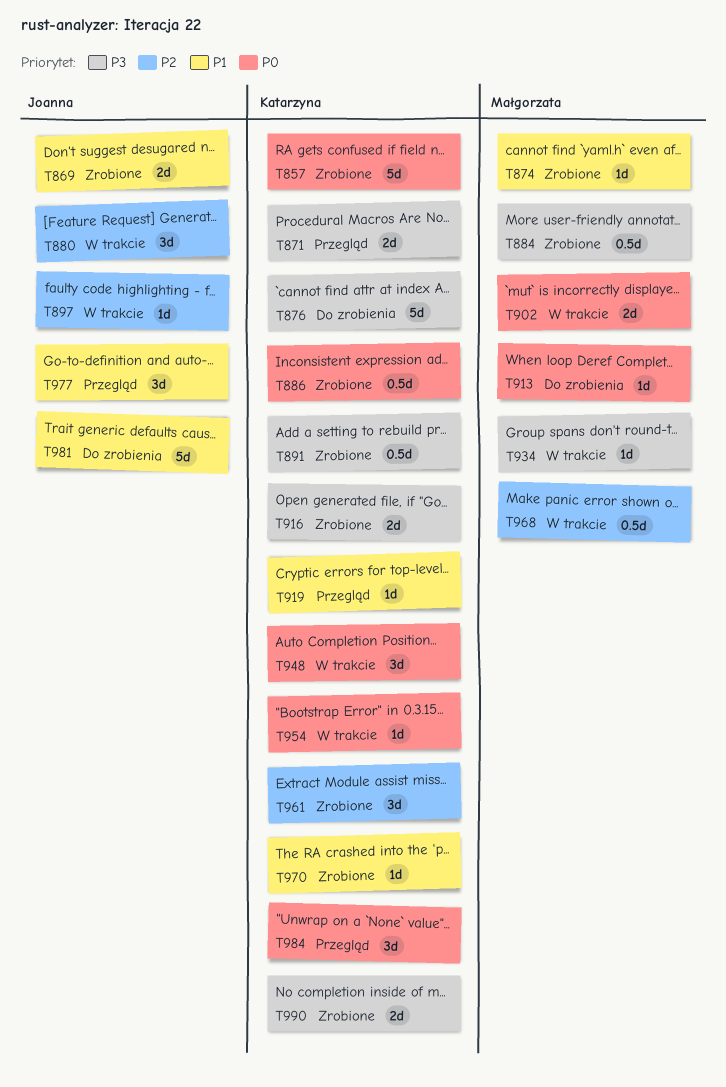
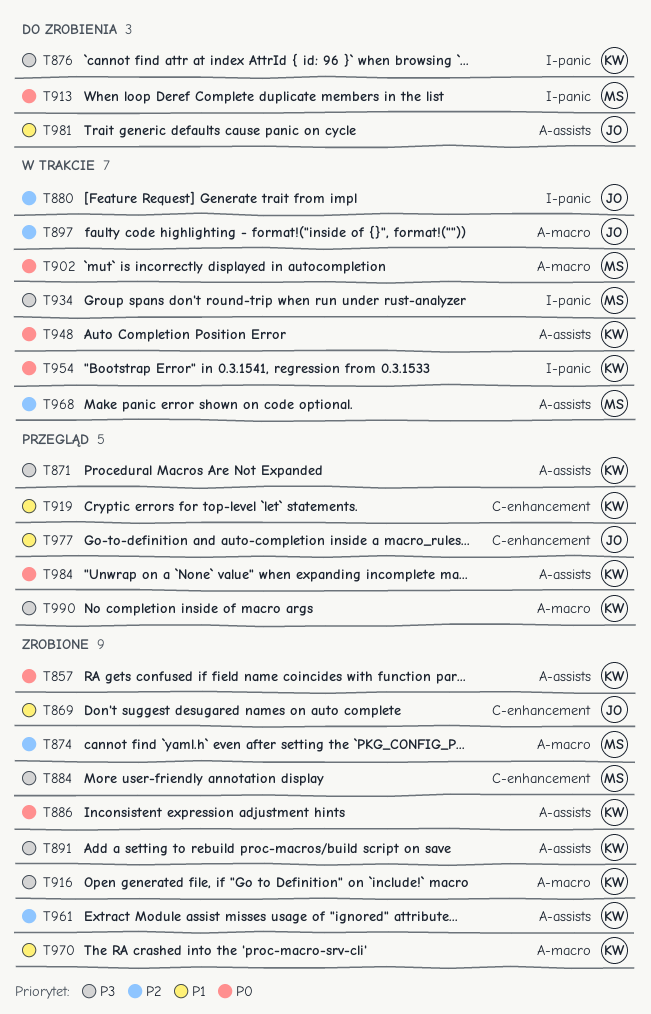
T874, priority: P1 -> P2
T990, status: Zrobione -> Przegląd

